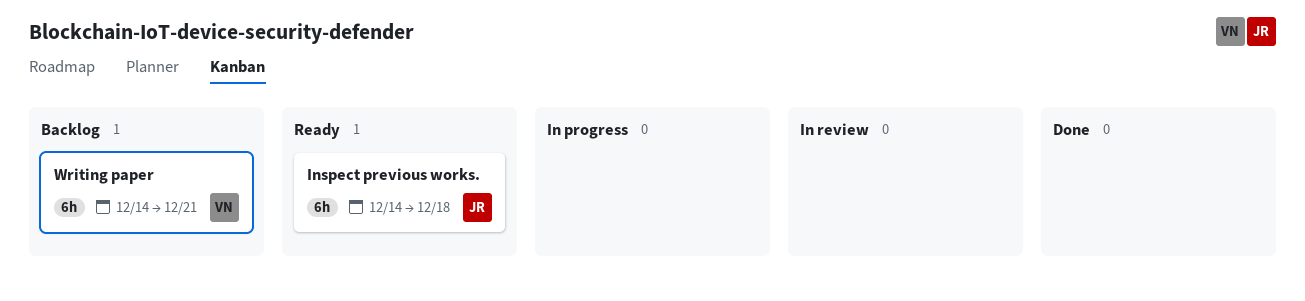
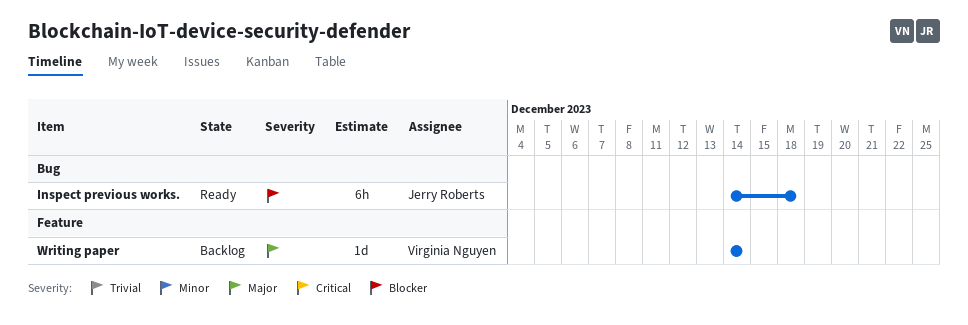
Writing paper, estimate: 6h -> 1d
Writing paper, due: Dec 21 -> Dec 14

